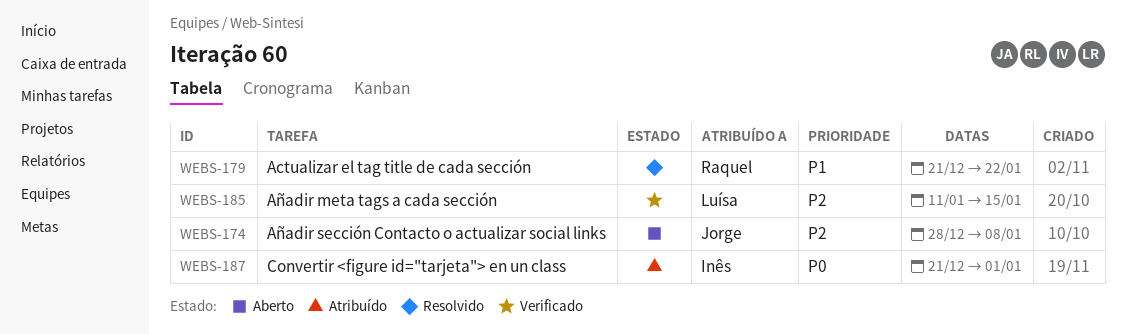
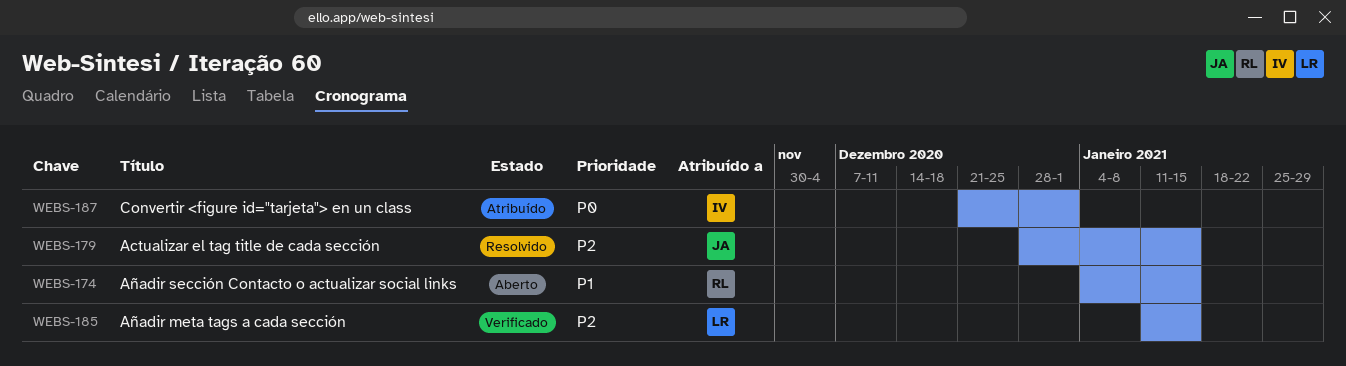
WEBS-174, owner: Jorge -> Raquel
WEBS-174, priority: P2 -> P1
WEBS-174, start: Dec 28 -> Jan 4
WEBS-174, due: Jan 8 -> Jan 15
WEBS-179, owner: Raquel -> Jorge
WEBS-179, priority: P1 -> P2
WEBS-179, start: Dec 21 -> Dec 28
WEBS-179, due: Jan 22 -> Jan 15

